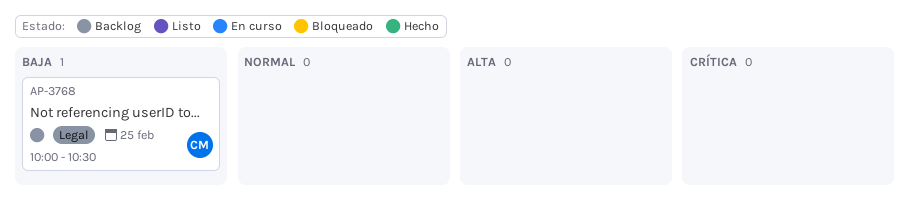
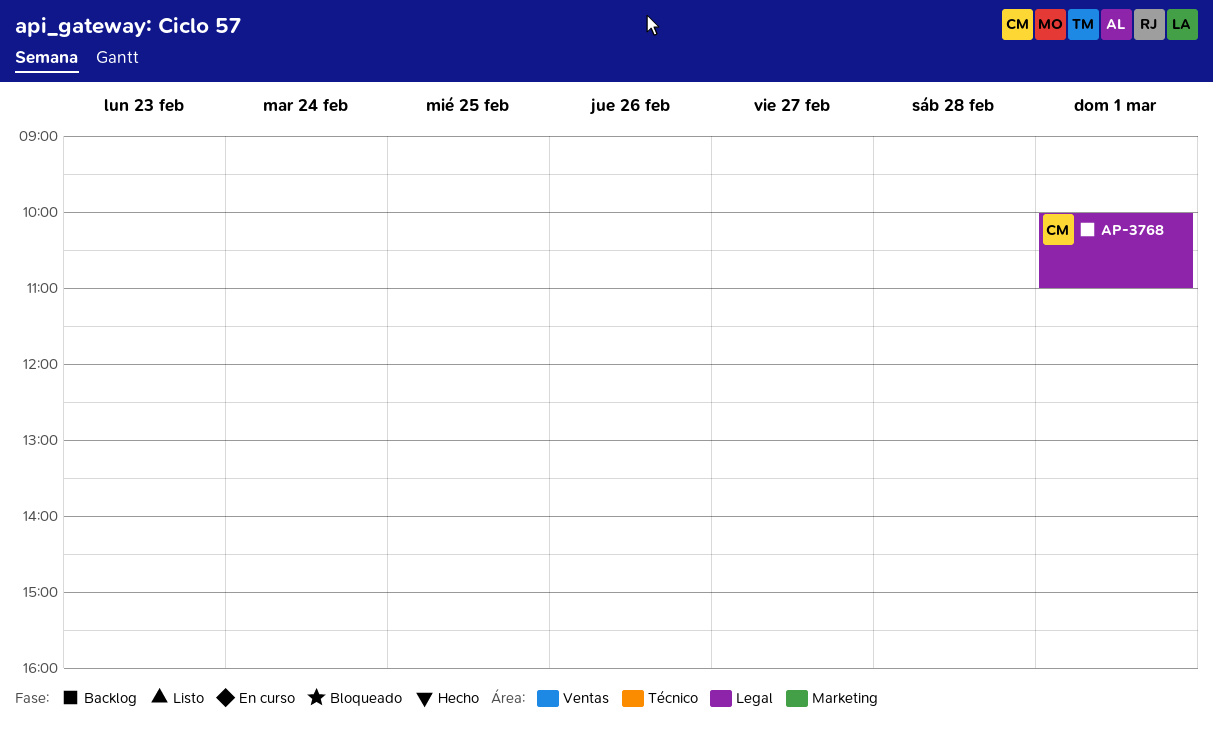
AP-3768, day: Feb 25 -> Mar 1
AP-3768, ends: 10:30 -> 11:00

